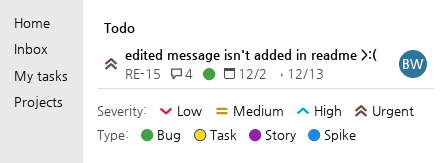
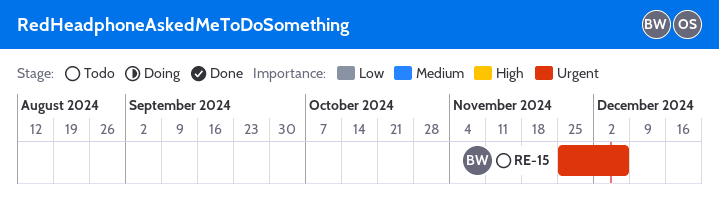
RE-15, start: Dec 2 -> Nov 25
RE-15, due: Dec 13 -> Dec 6

